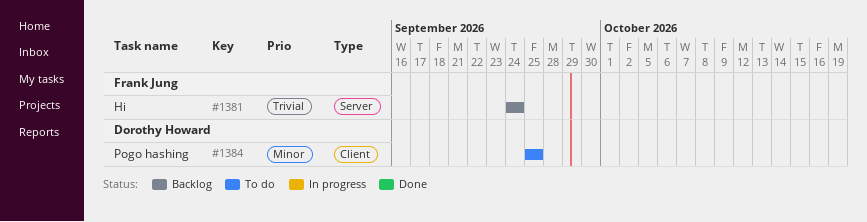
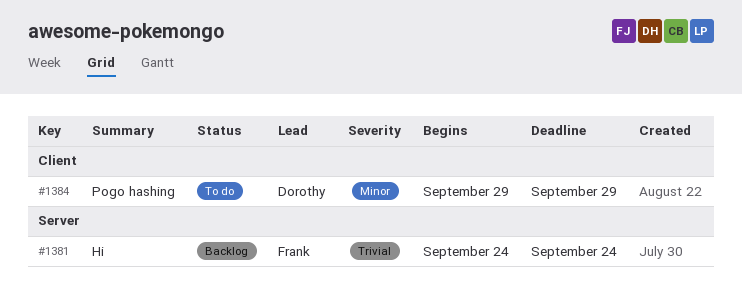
#1384, start: Sep 25 -> Sep 29
#1384, due: Sep 25 -> Sep 29

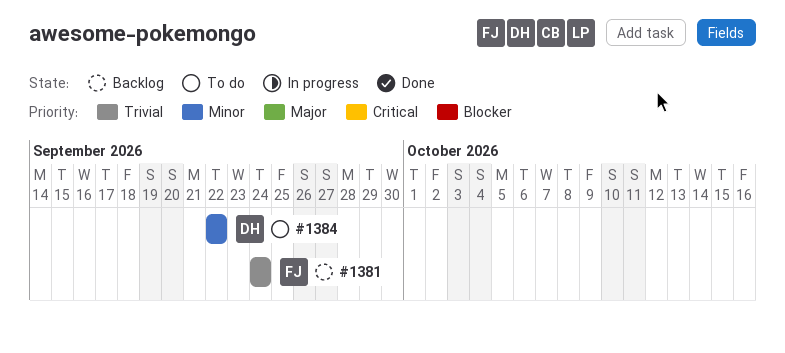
#1384, start: Sep 29 -> Sep 22
#1384, due: Sep 29 -> Sep 22

